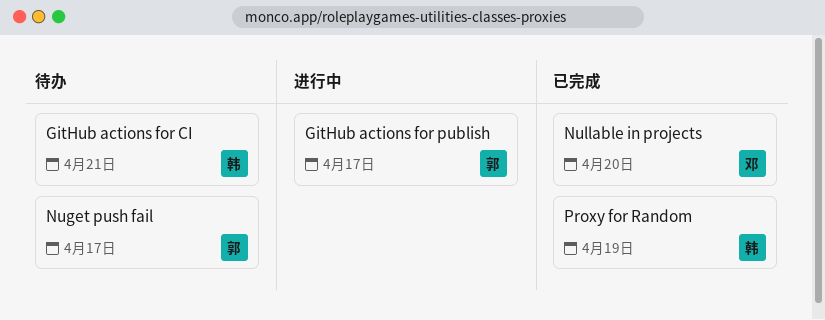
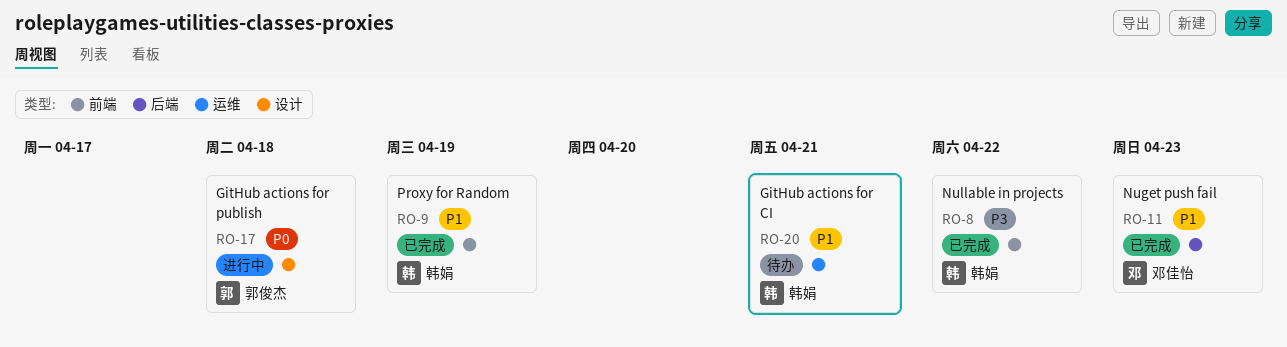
GitHub actions for publish, due: Apr 17 -> Apr 18
Nuget push fail, status: 待办 -> 已完成
Nuget push fail, owner: 郭俊杰 -> 邓佳怡
Nuget push fail, due: Apr 17 -> Apr 23
Nullable in projects, owner: 邓佳怡 -> 韩娟
Nullable in projects, due: Apr 20 -> Apr 22

